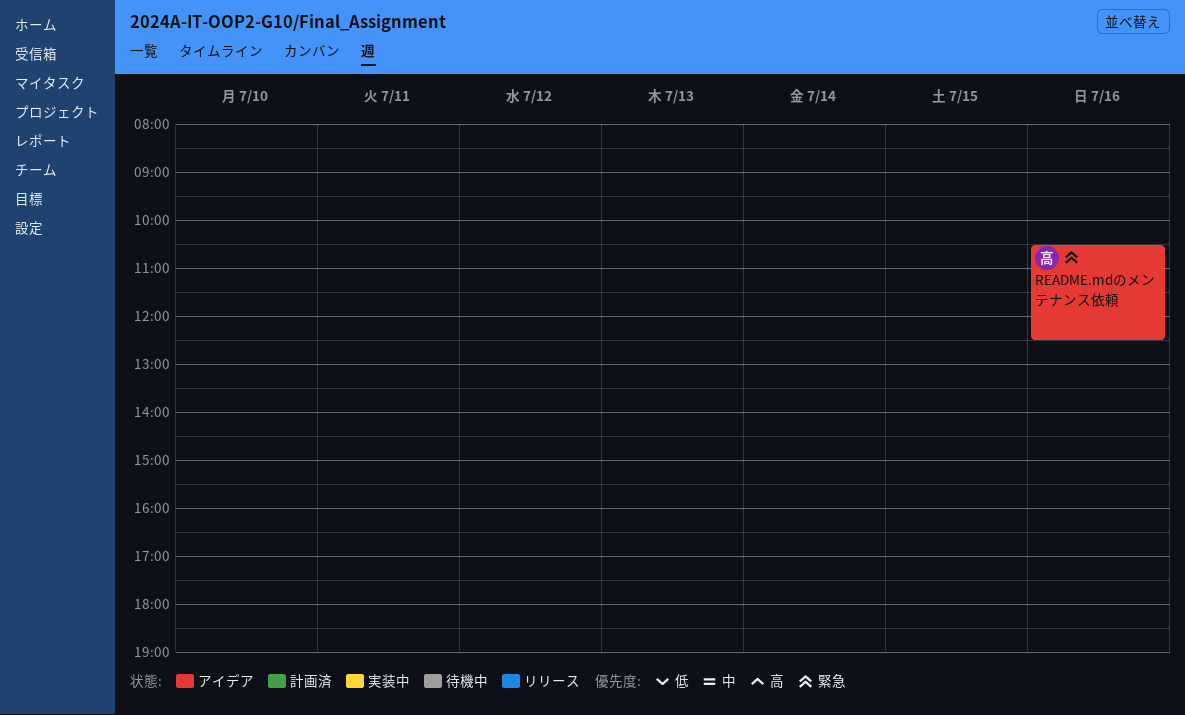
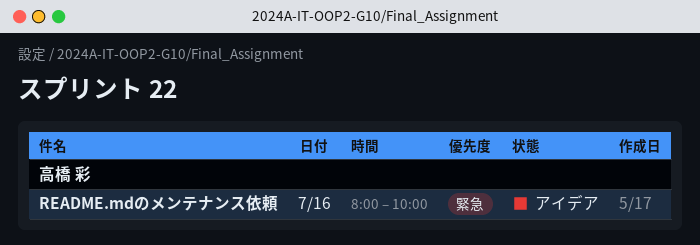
README.mdのメンテナンス依頼, begins: 10:30 -> 08:00
README.mdのメンテナンス依頼, ends: 12:30 -> 10:00

